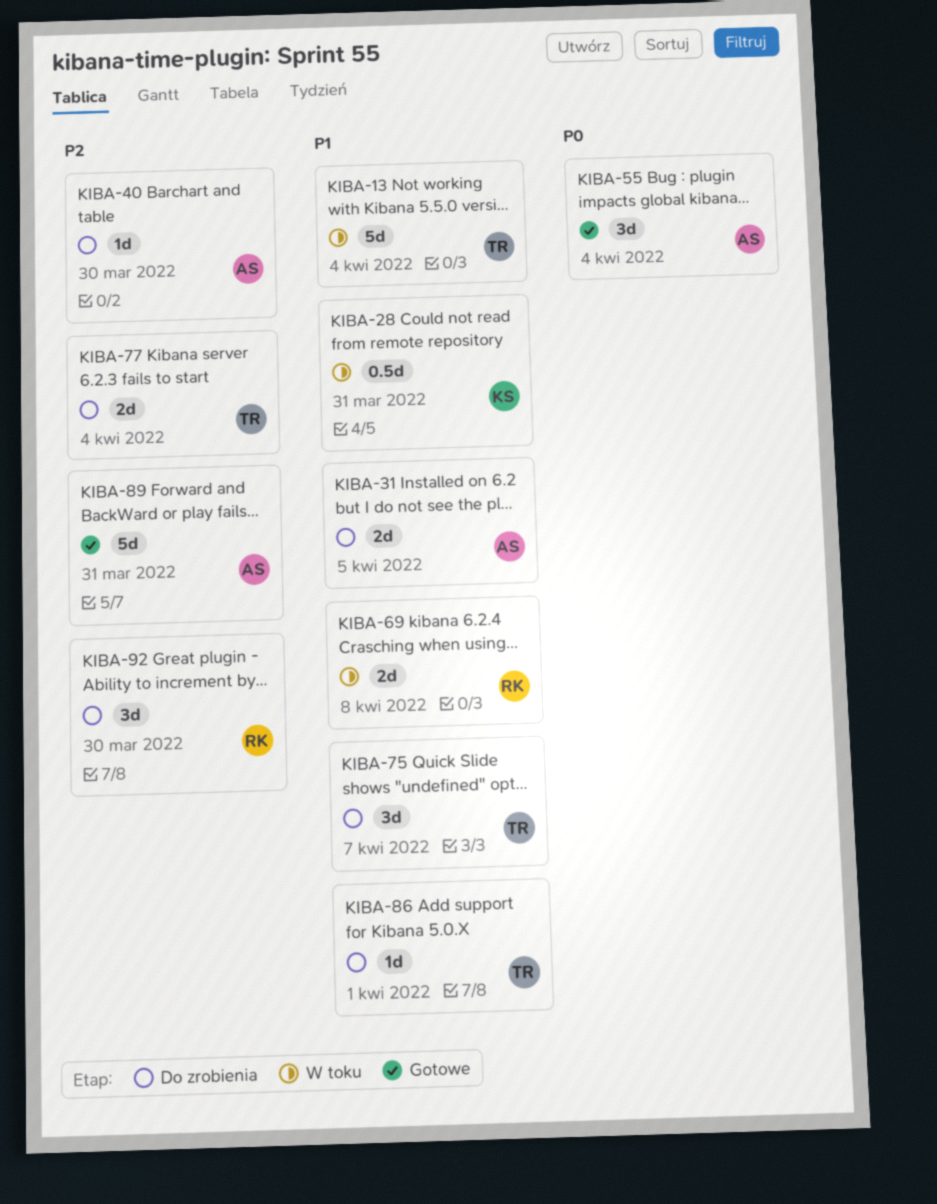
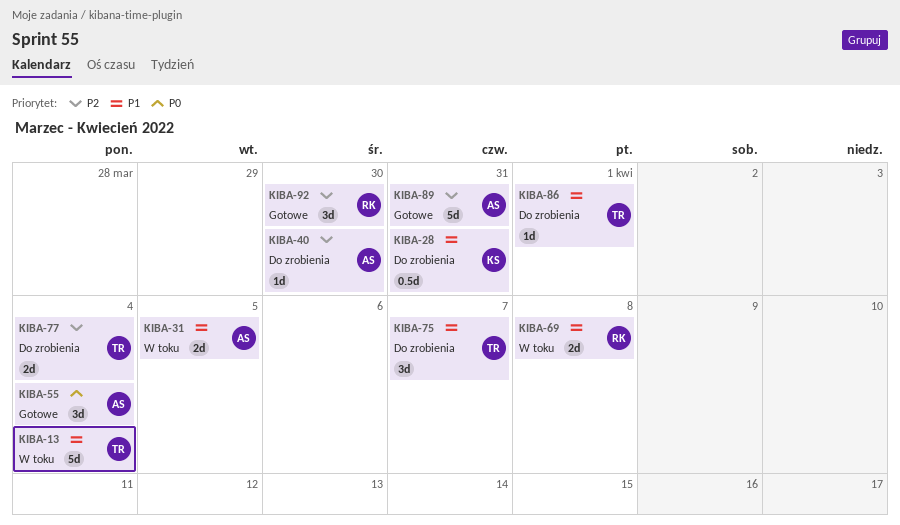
KIBA-28, status: W toku -> Do zrobienia
KIBA-31, status: Do zrobienia -> W toku
KIBA-92, status: Do zrobienia -> Gotowe

